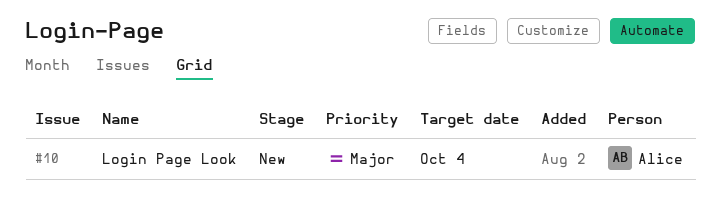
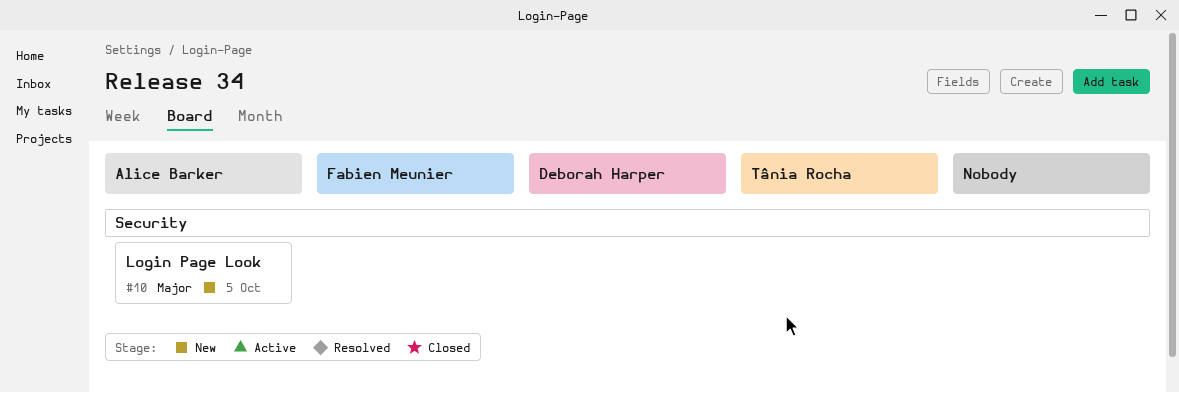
#10, due: Oct 4 -> Oct 5

